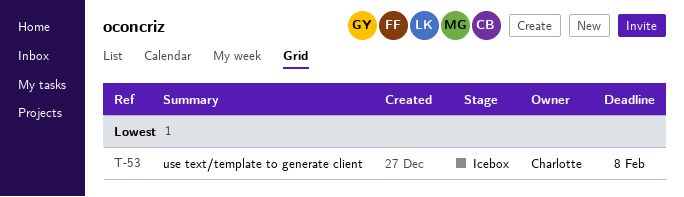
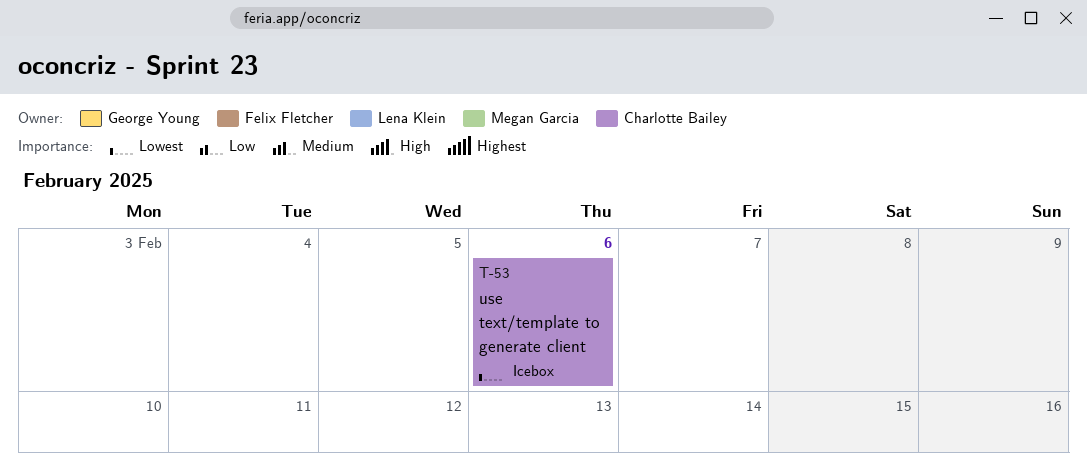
T-53, due: Feb 8 -> Feb 6

